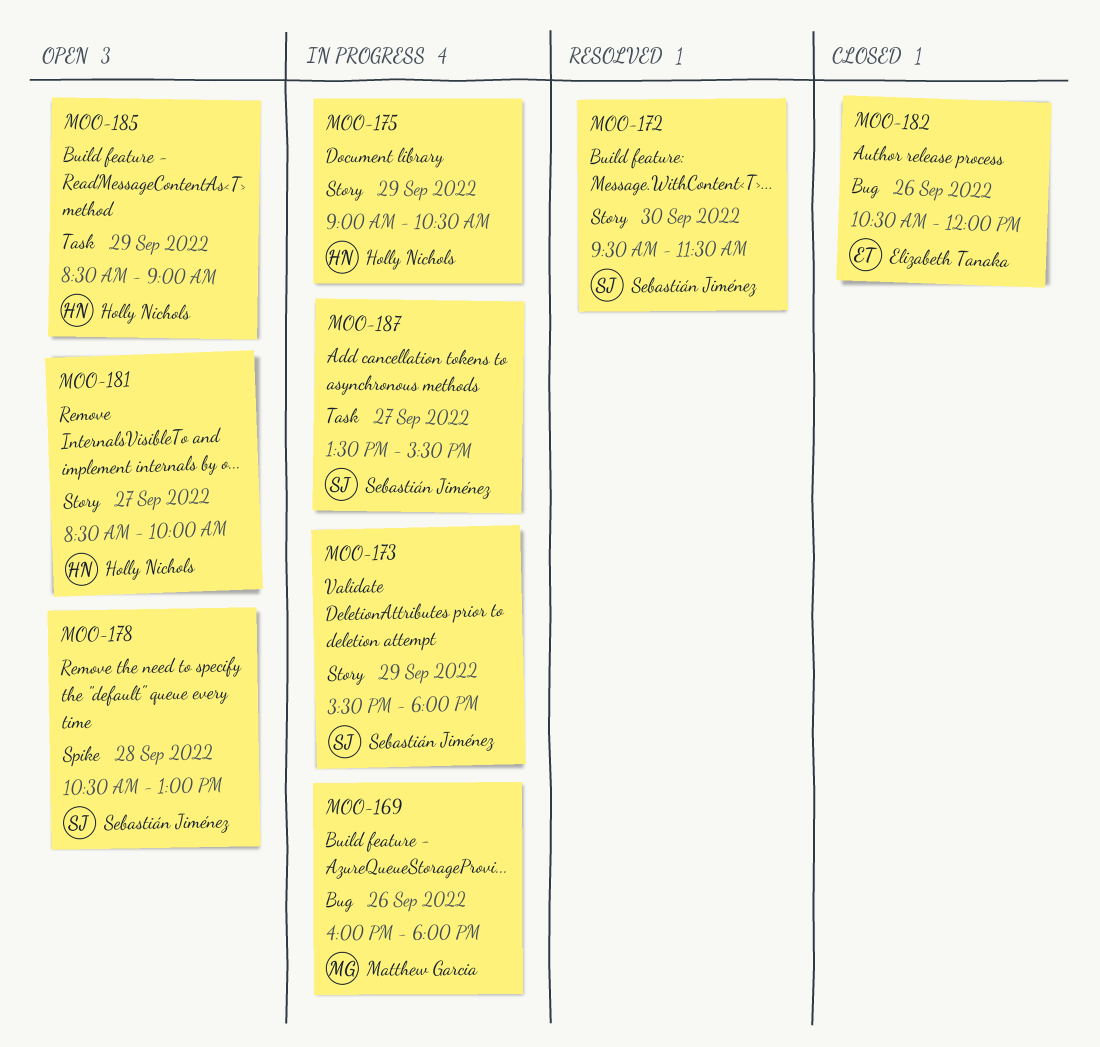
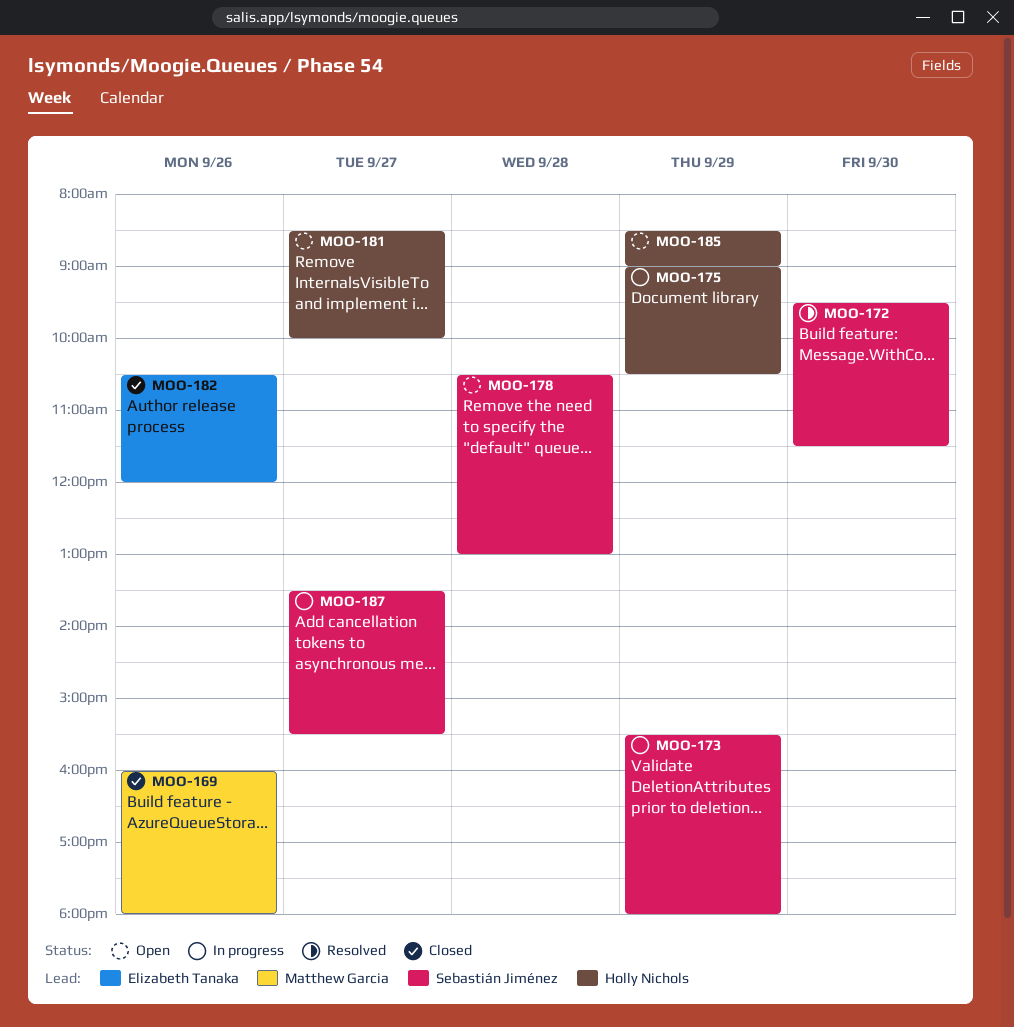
MOO-169, status: In progress -> Closed

